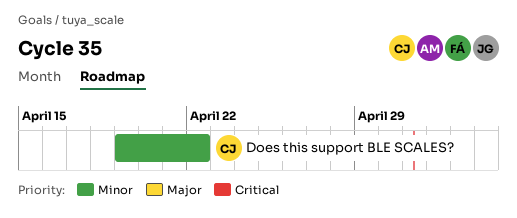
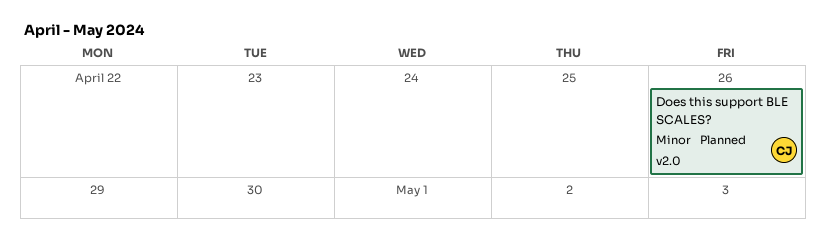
Does this support BLE SCALES?, due: Apr 22 -> Apr 26

